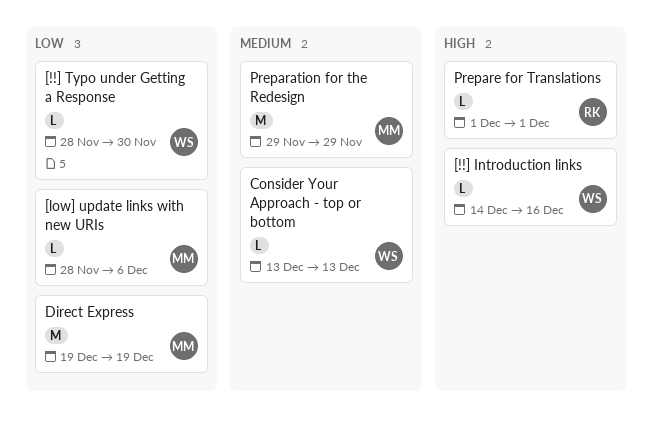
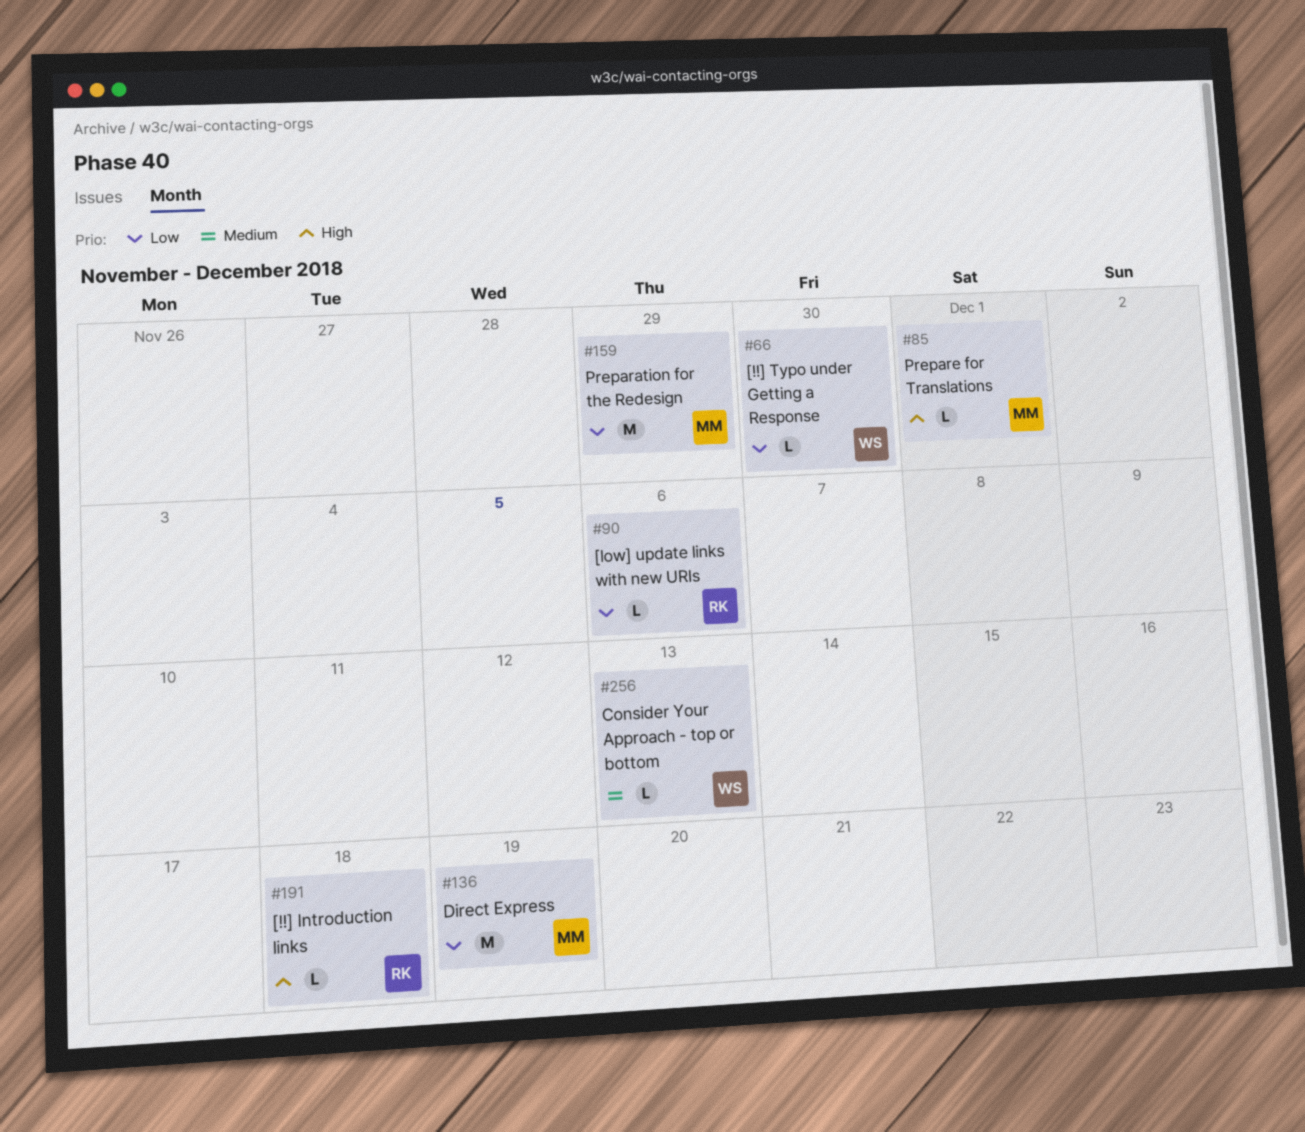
[!!] Introduction links, owner: WS -> RK
[!!] Introduction links, due: Dec 16 -> Dec 18
[low] update links with new URIs, owner: MM -> RK
Preparation for the Redesign, priority: Medium -> Low
Prepare for Translations, owner: RK -> MM

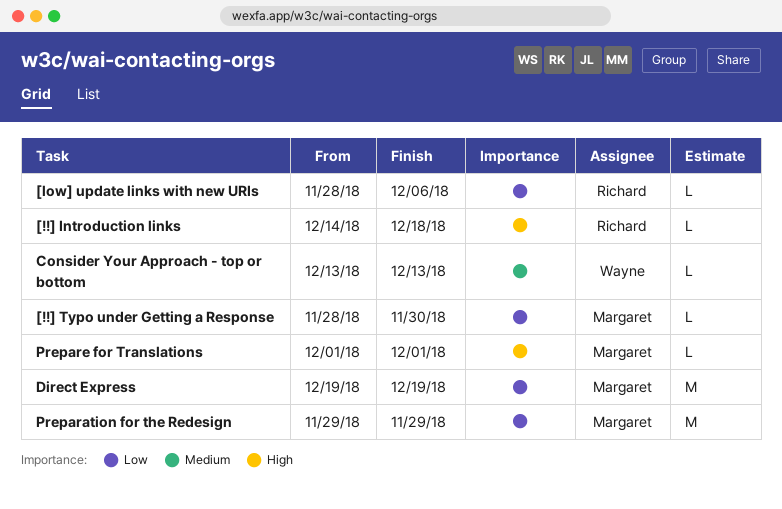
[!!] Typo under Getting a Response, owner: Wayne -> Margaret

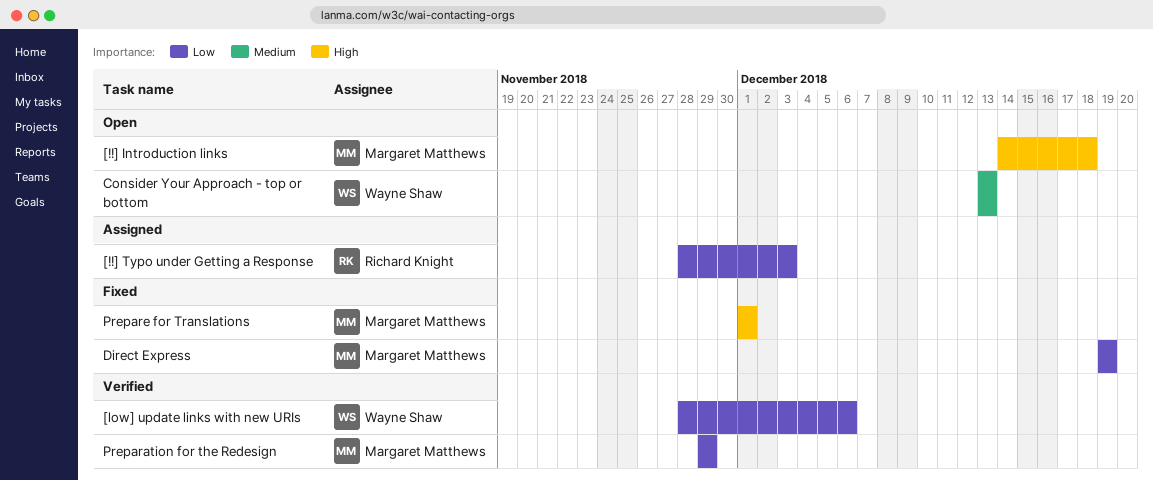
[!!] Introduction links, owner: Richard Knight -> Margaret Matthews
[!!] Typo under Getting a Response, owner: Margaret Matthews -> Richard Knight
[!!] Typo under Getting a Response, due: Nov 30 -> Dec 3
[low] update links with new URIs, owner: Richard Knight -> Wayne Shaw

